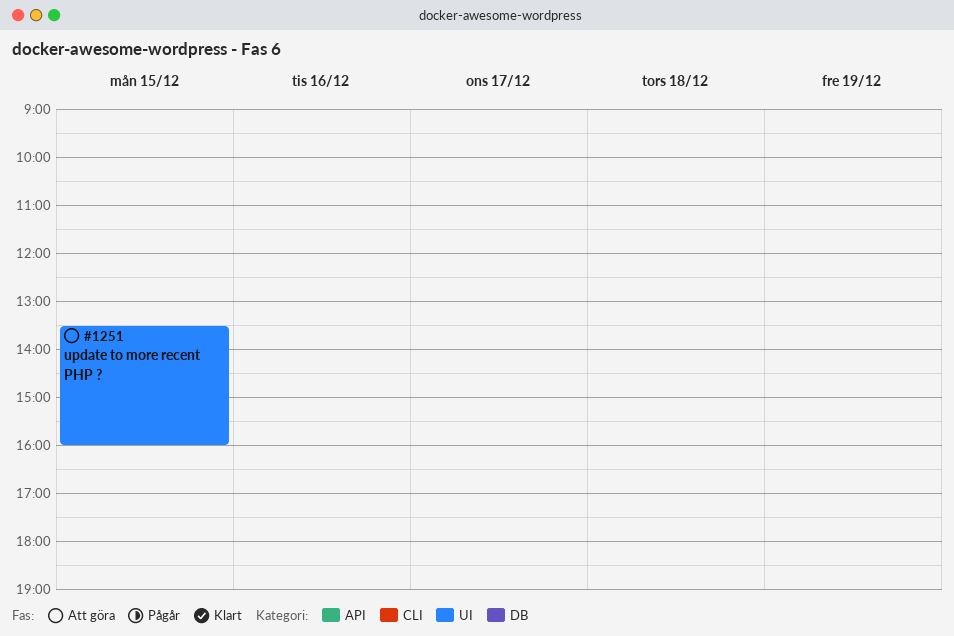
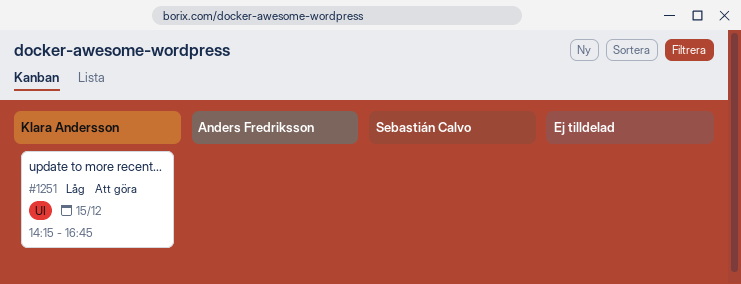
#1251, begins: 13:30 -> 14:15
#1251, ends: 16:00 -> 16:45

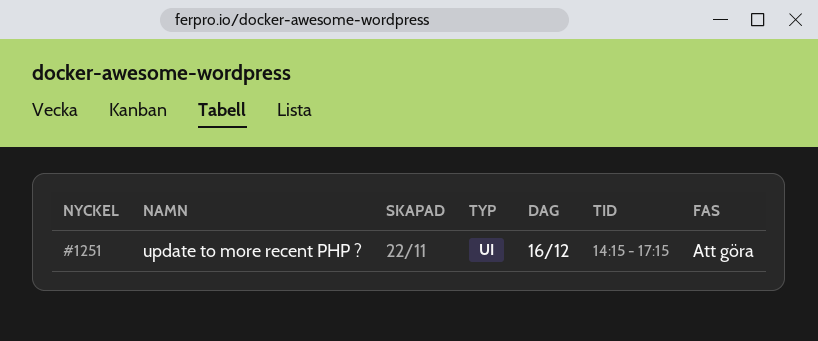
#1251, day: Dec 15 -> Dec 16
#1251, ends: 16:45 -> 17:15

